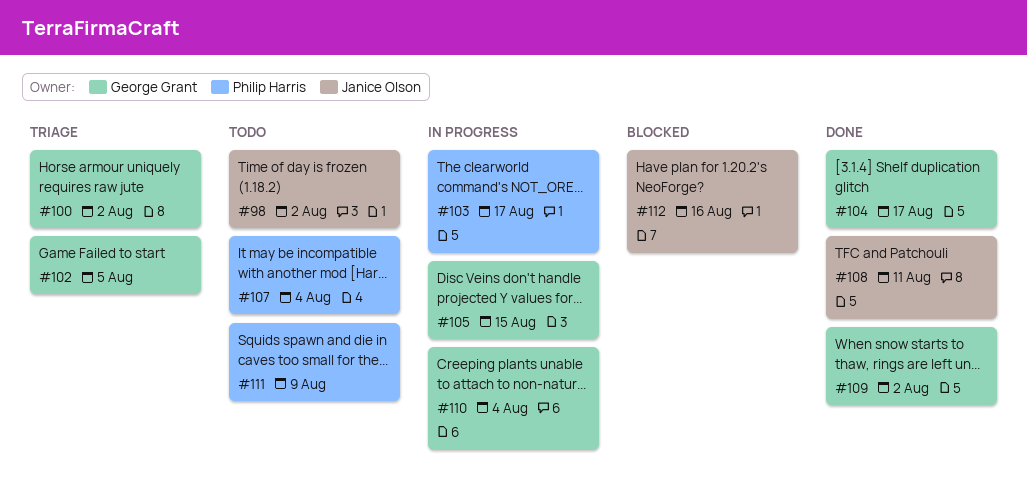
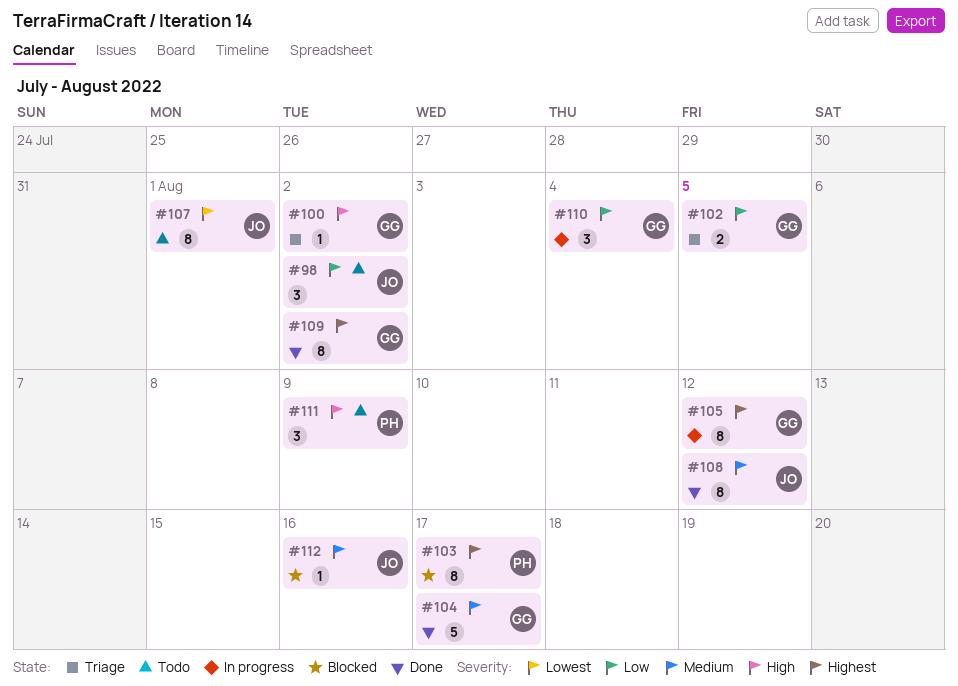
#103, status: In progress -> Blocked
#105, due: Aug 15 -> Aug 12
#107, owner: Philip Harris -> Janice Olson
#107, due: Aug 4 -> Aug 1
#108, due: Aug 11 -> Aug 12

